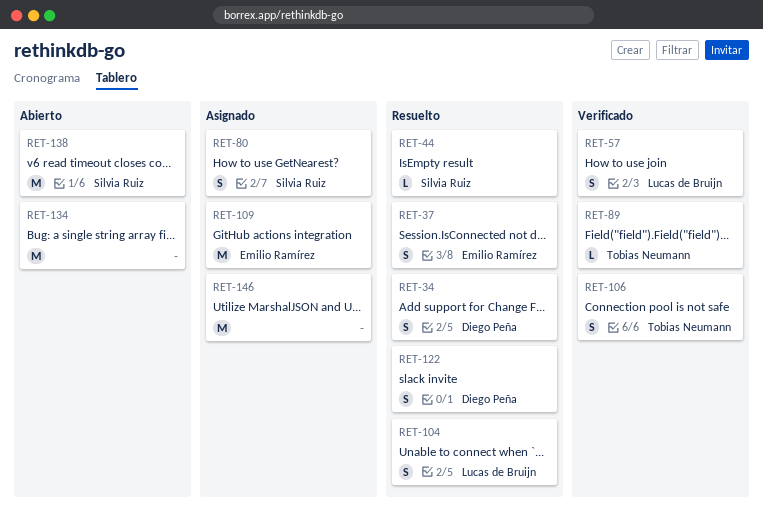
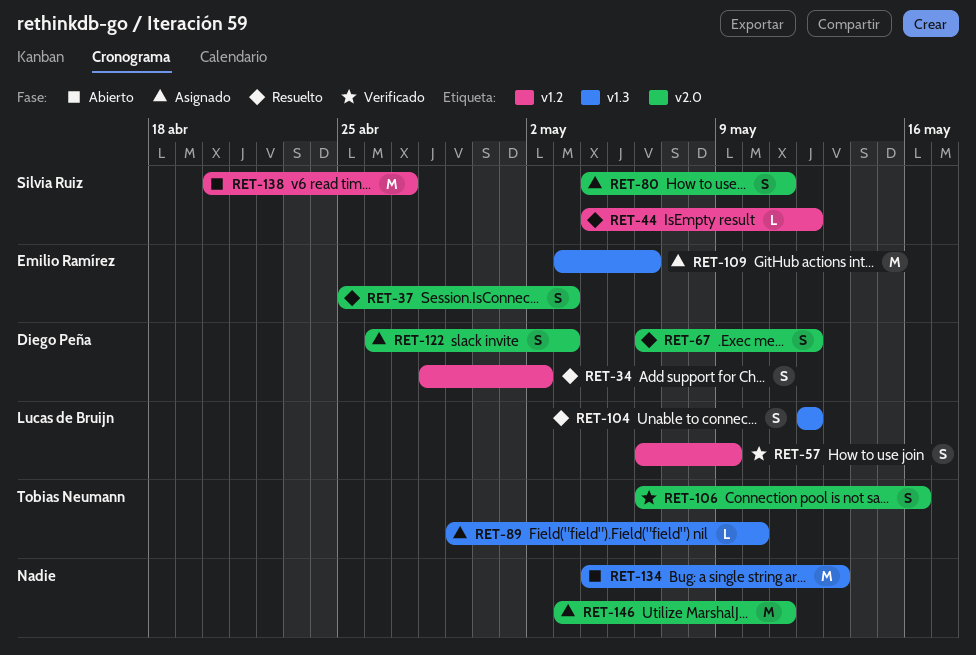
RET-67: none -> present
RET-89, status: Verificado -> Asignado
RET-122, status: Resuelto -> Asignado

